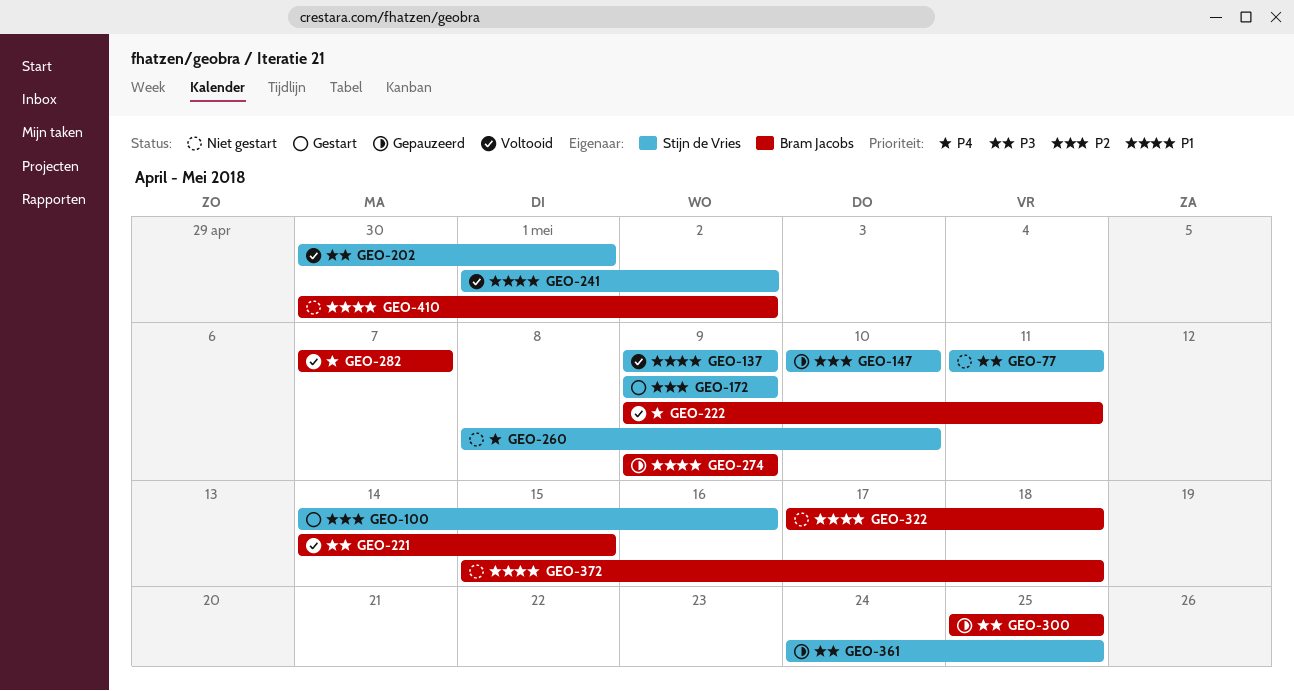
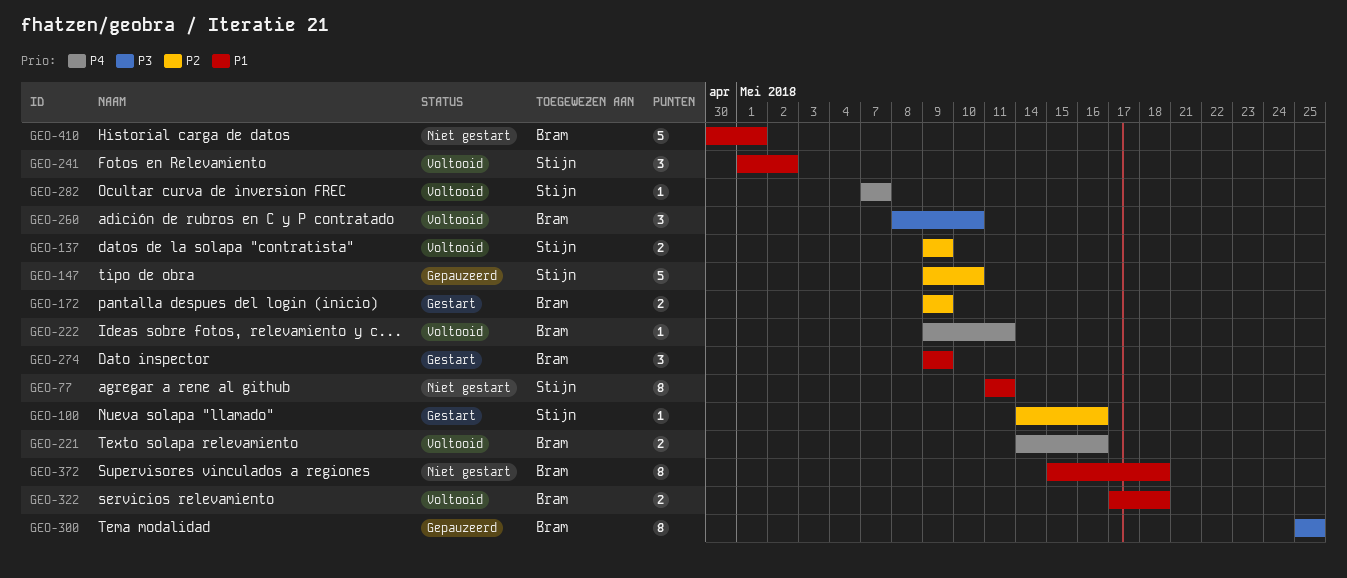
GEO-77, priority: P3 -> P1
GEO-137, priority: P1 -> P2
GEO-147, start: May 10 -> May 9
GEO-172, owner: Stijn de Vries -> Bram Jacobs
GEO-202: present -> none
GEO-221, priority: P3 -> P4
GEO-221, due: May 15 -> May 16
GEO-260, status: Niet gestart -> Voltooid
GEO-260, owner: Stijn de Vries -> Bram Jacobs
GEO-260, priority: P4 -> P3
GEO-274, status: Gepauzeerd -> Gestart
GEO-282, owner: Bram Jacobs -> Stijn de Vries
GEO-322, status: Niet gestart -> Voltooid
GEO-361: present -> none
GEO-410, due: May 2 -> May 1

